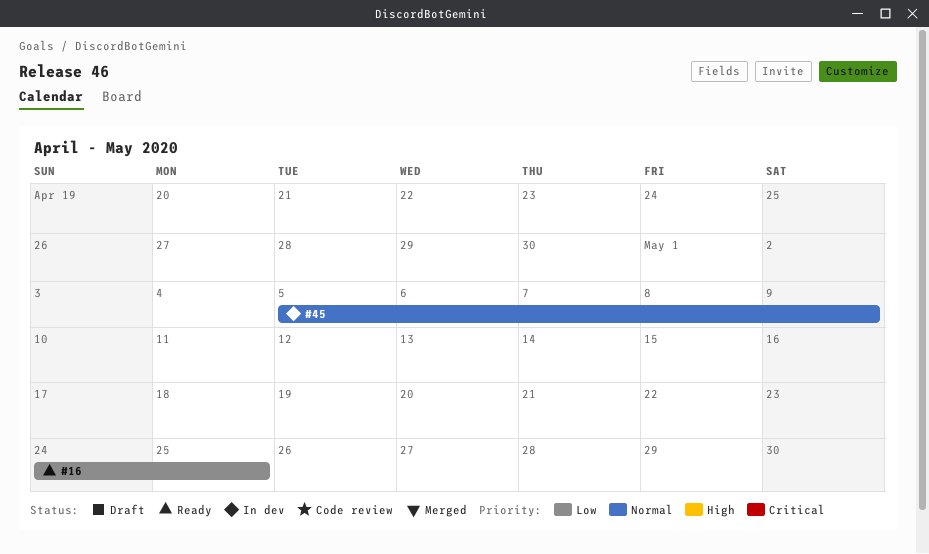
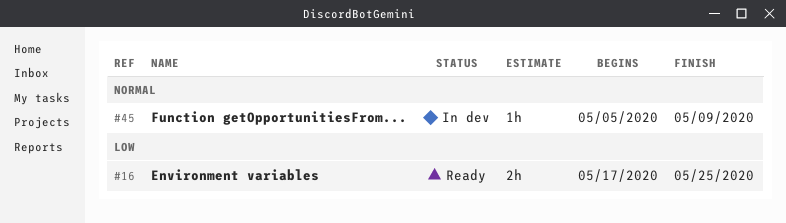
#16, start: May 24 -> May 17

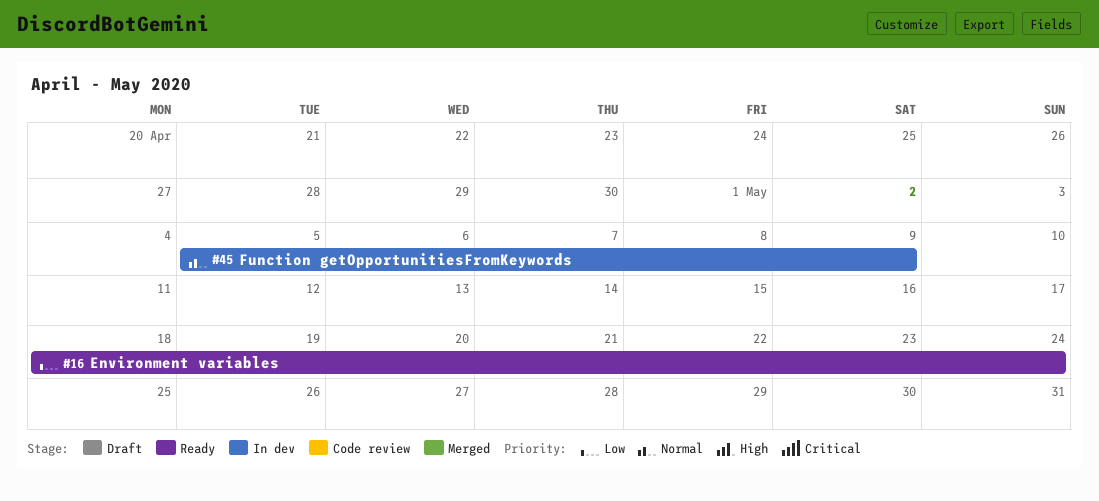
#16, start: May 17 -> May 18
#16, due: May 25 -> May 24

